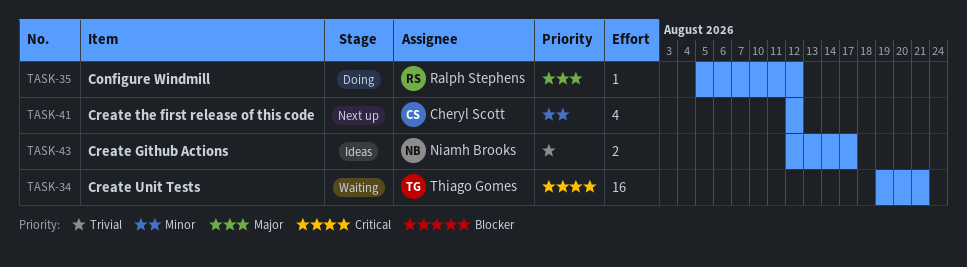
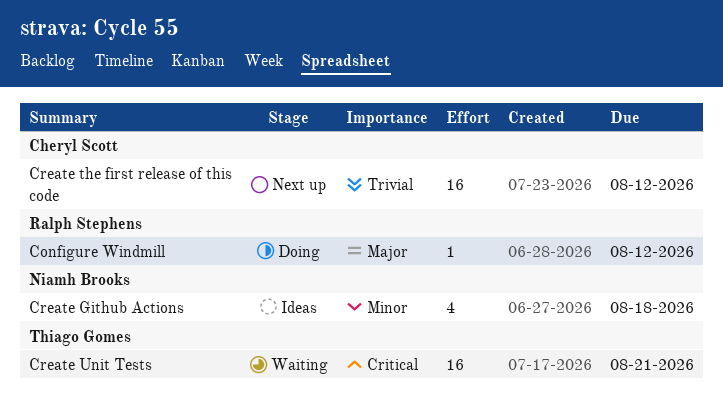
Create Github Actions, priority: Trivial -> Minor
Create Github Actions, estimate: 2 -> 4
Create Github Actions, due: Aug 17 -> Aug 18
Create the first release of this code, priority: Minor -> Trivial
Create the first release of this code, estimate: 4 -> 16

